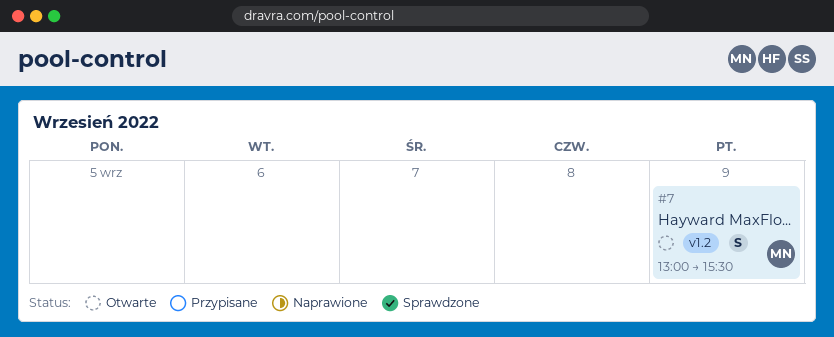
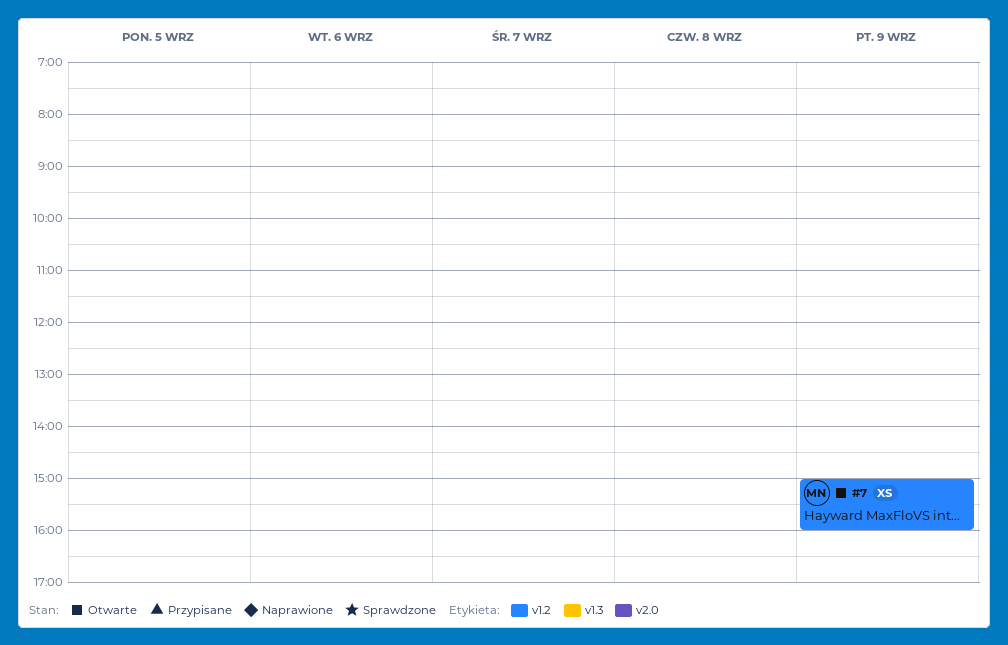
#7, estimate: S -> XS
#7, begins: 13:00 -> 15:00
#7, ends: 15:30 -> 16:00

